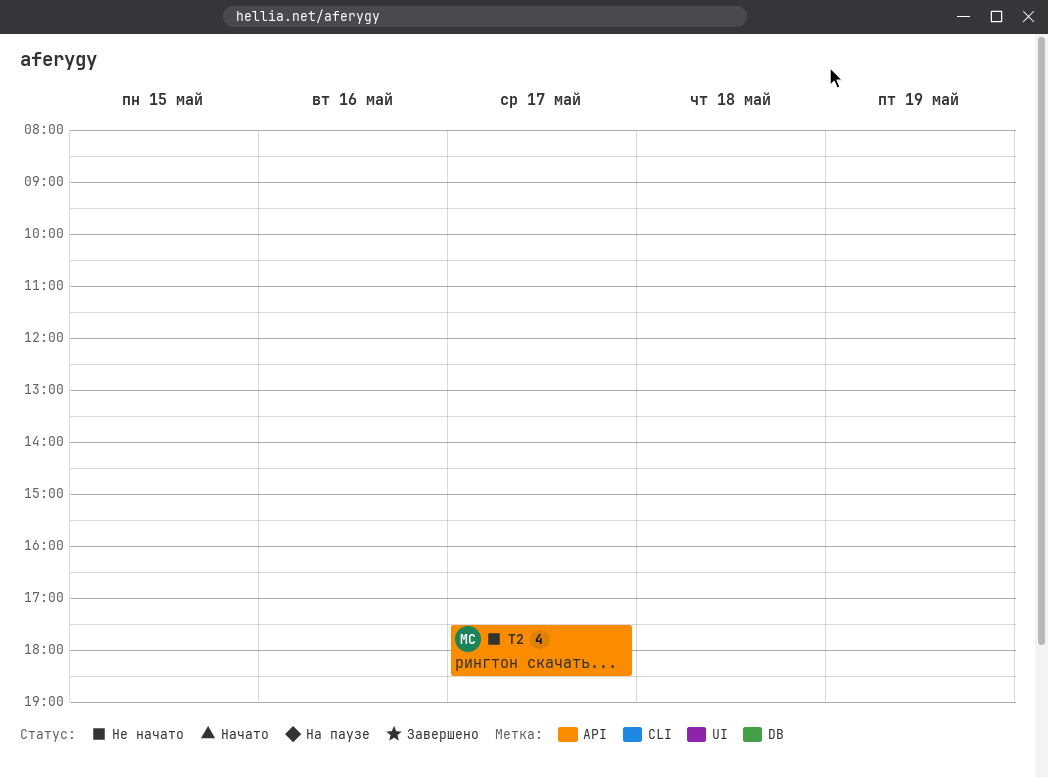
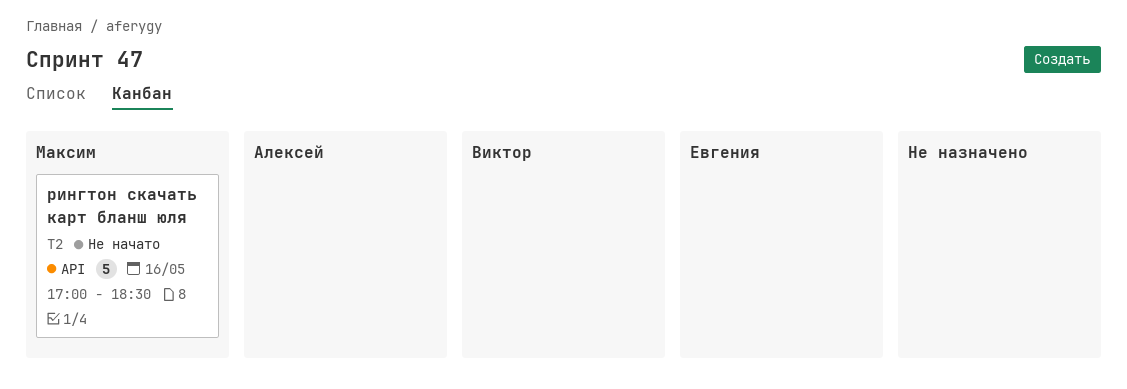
T2, estimate: 4 -> 5
T2, day: May 17 -> May 16
T2, begins: 17:30 -> 17:00

